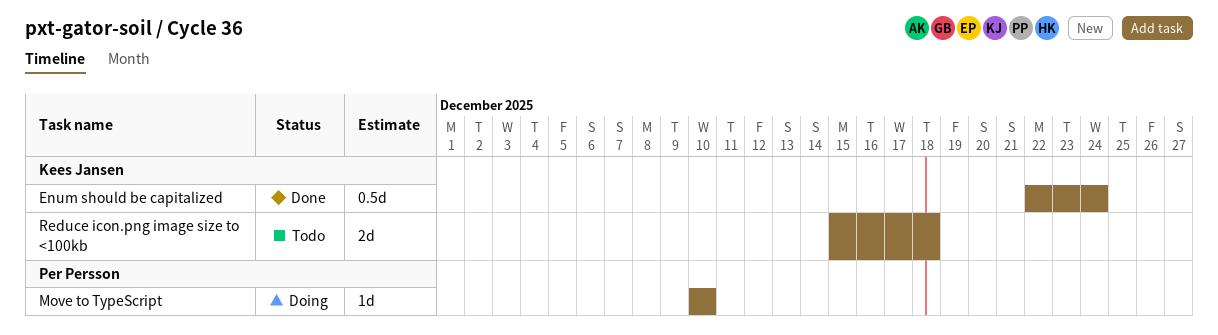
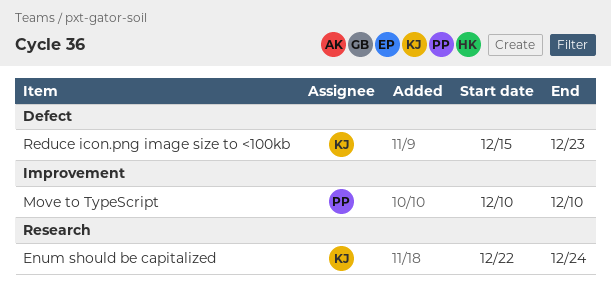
Reduce icon.png image size to <100kb, due: Dec 18 -> Dec 23

